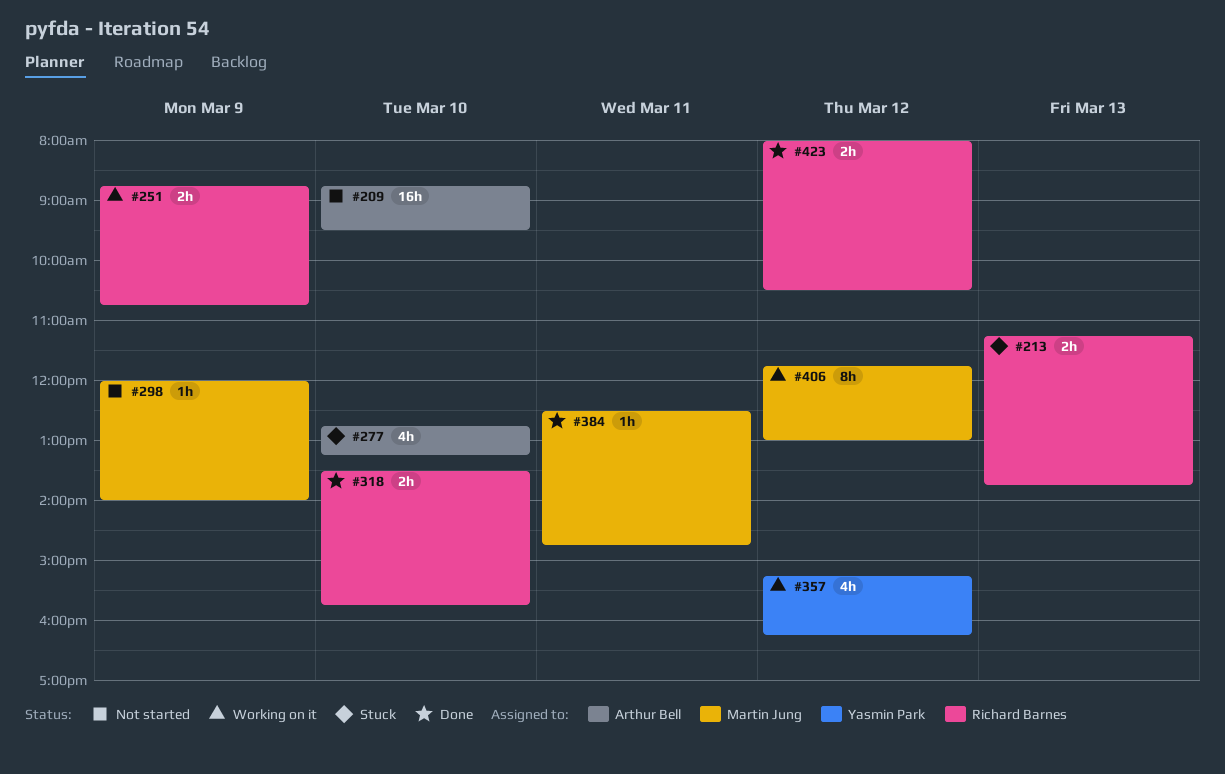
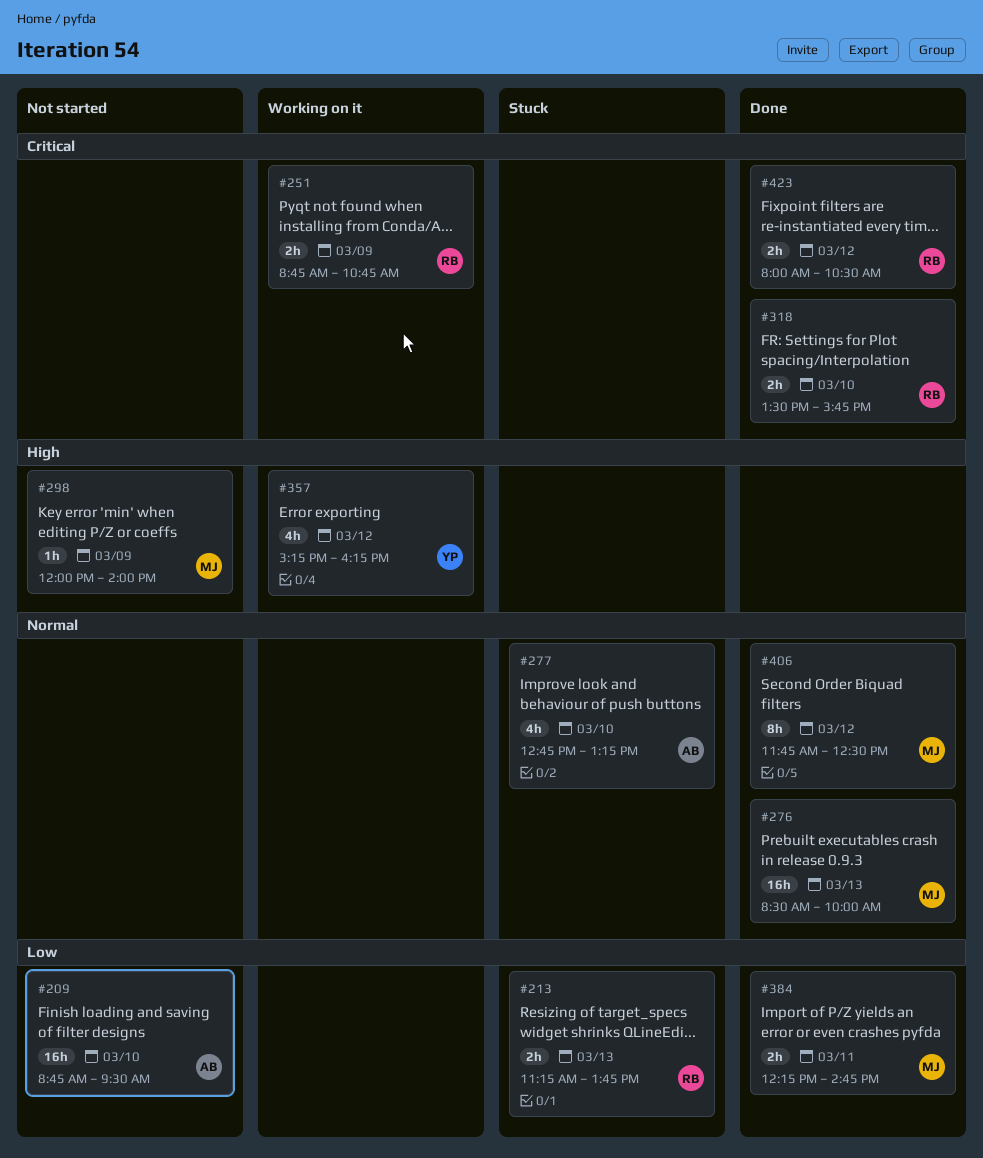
#276: none -> present
#384, estimate: 1h -> 2h
#384, begins: 12:30 -> 12:15
#406, status: Working on it -> Done
#406, ends: 13:00 -> 12:30

